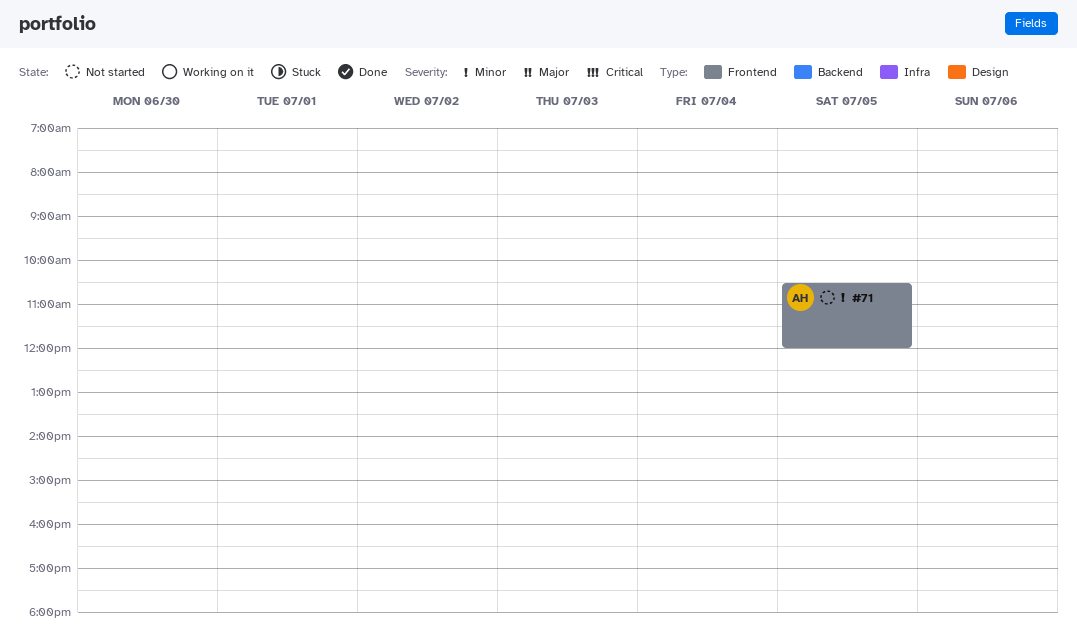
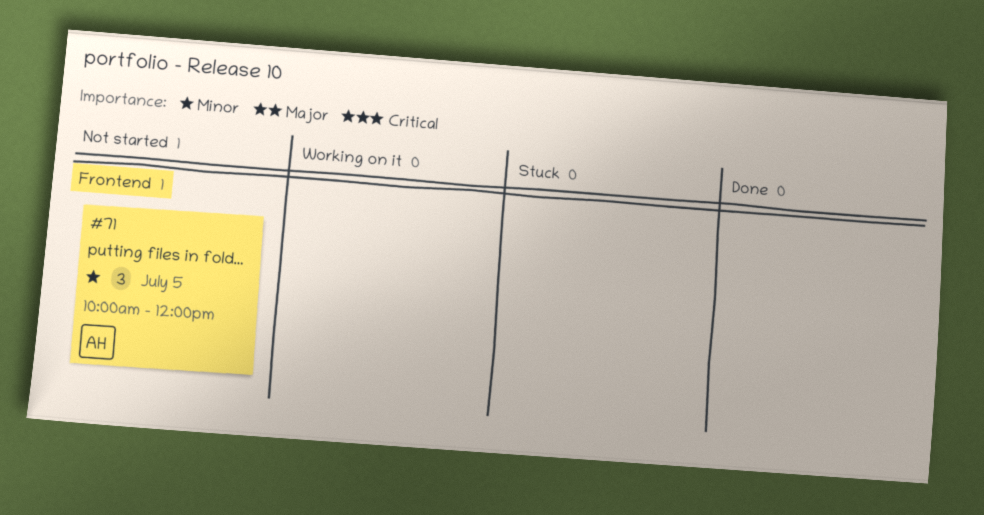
#71, begins: 10:30 -> 10:00

